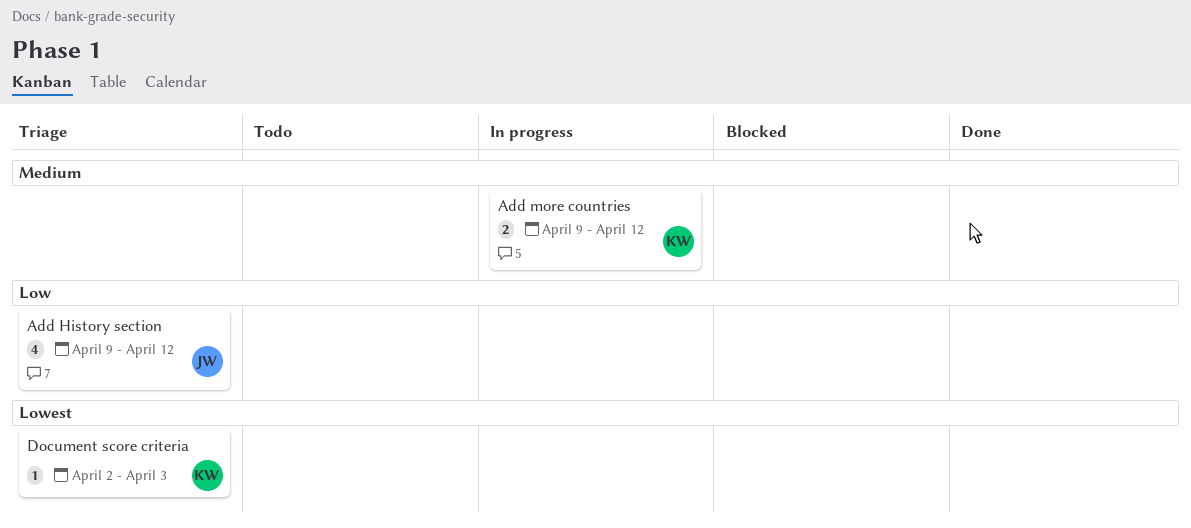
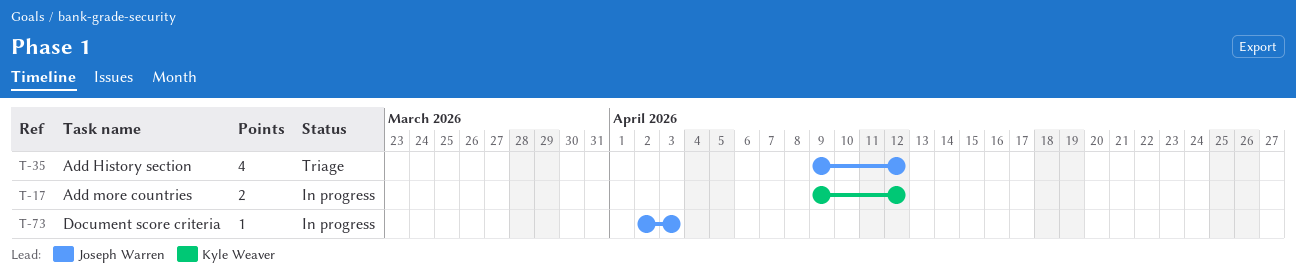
Document score criteria, status: Triage -> In progress
Document score criteria, owner: Kyle Weaver -> Joseph Warren

